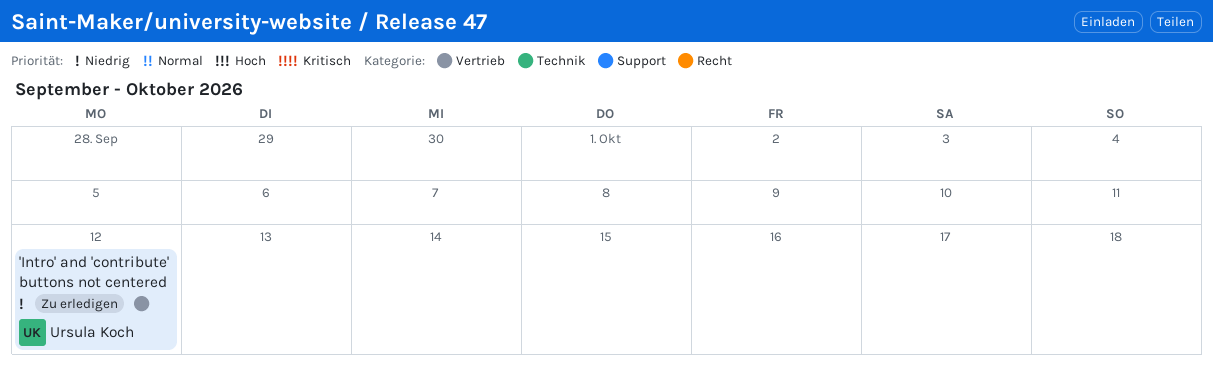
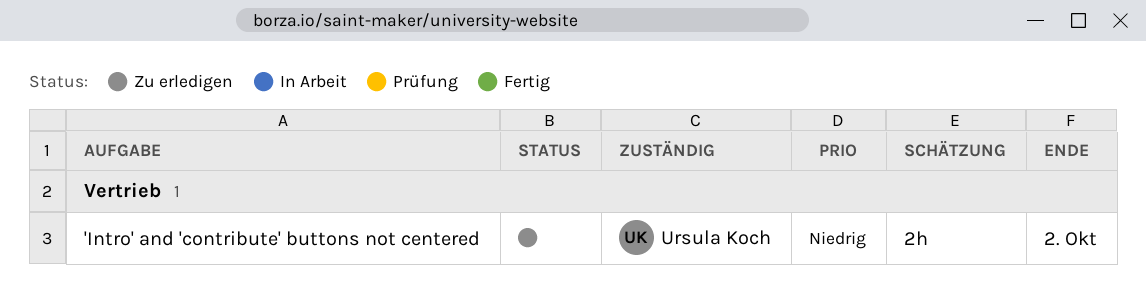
'Intro' and 'contribute' buttons not centered, due: Oct 12 -> Oct 2

